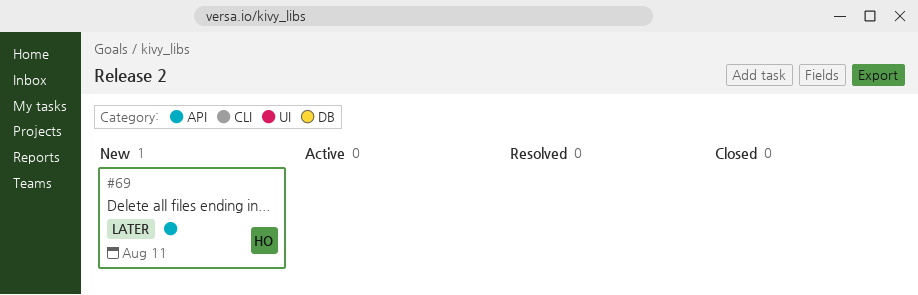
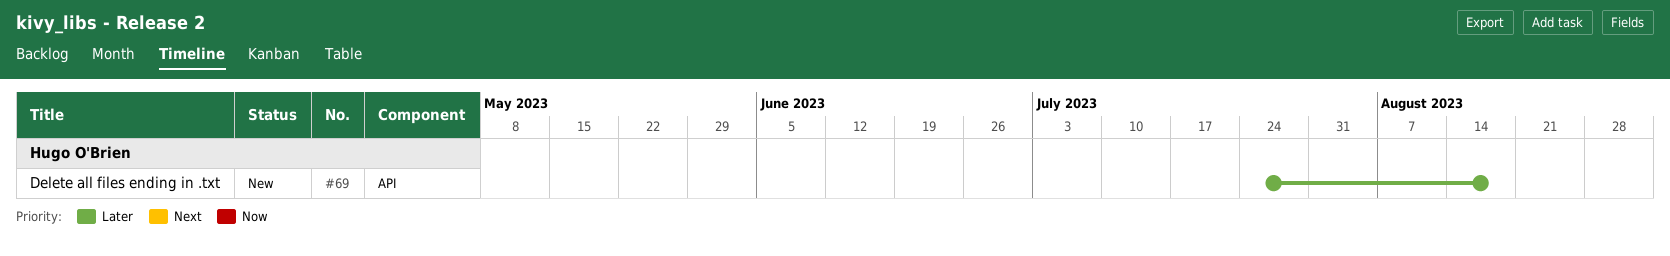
#69, due: Aug 11 -> Aug 18

